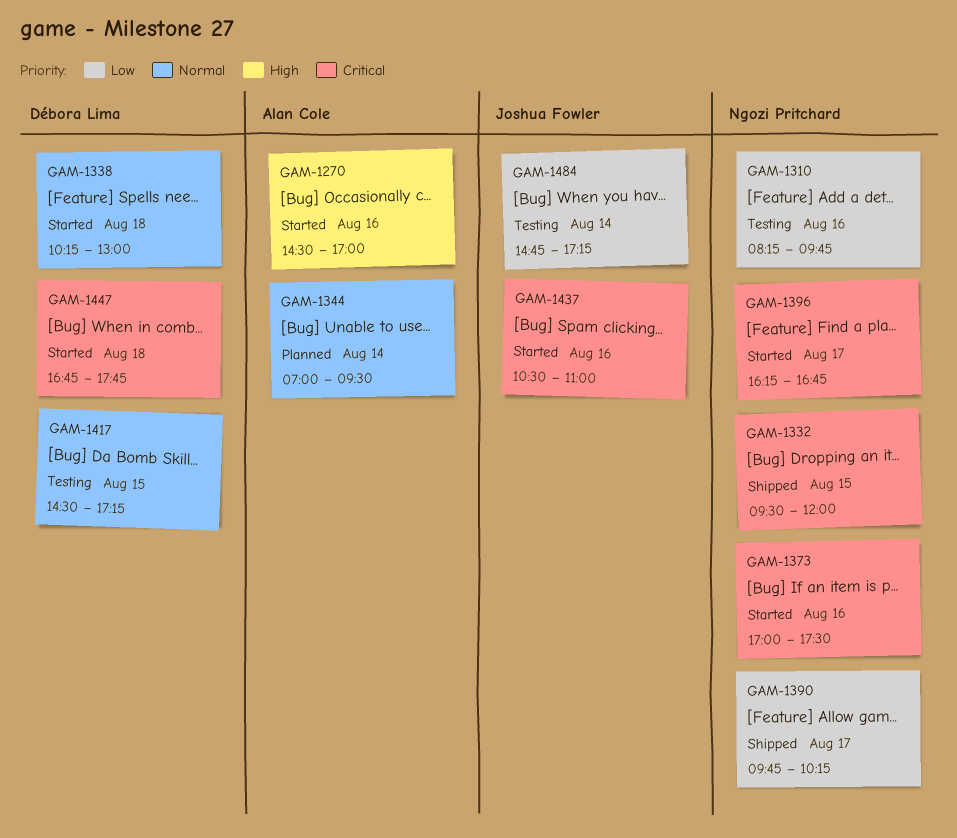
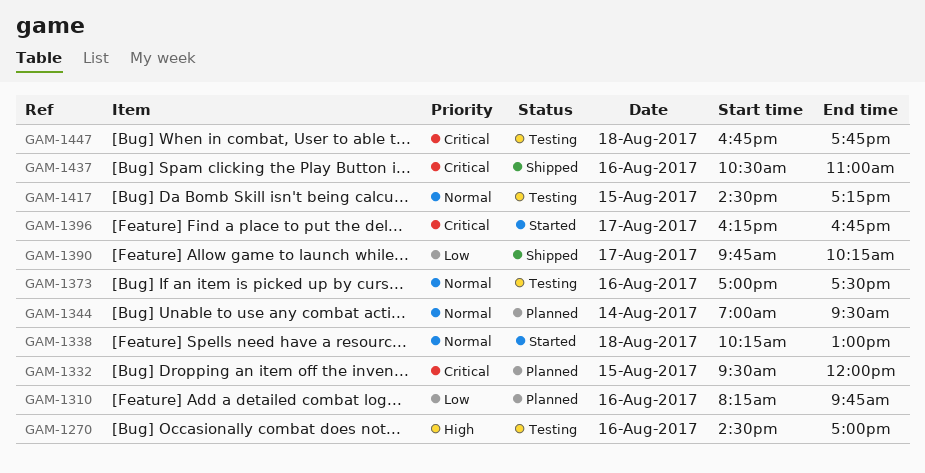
GAM-1270, status: Started -> Testing
GAM-1310, status: Testing -> Planned
GAM-1332, status: Shipped -> Planned
GAM-1373, status: Started -> Testing
GAM-1373, priority: Critical -> Normal
GAM-1437, status: Started -> Shipped
GAM-1447, status: Started -> Testing
GAM-1484: present -> none

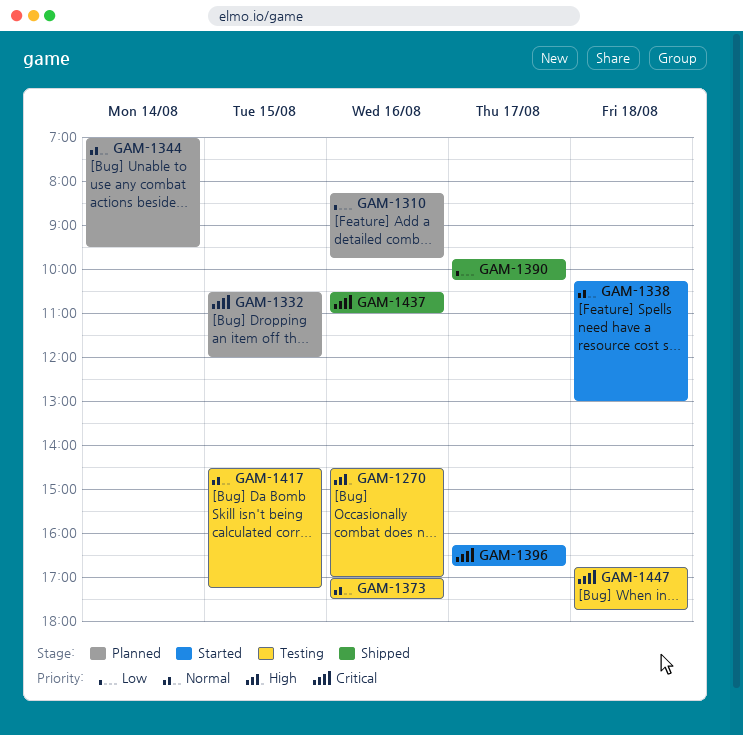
GAM-1332, begins: 09:30 -> 10:30

